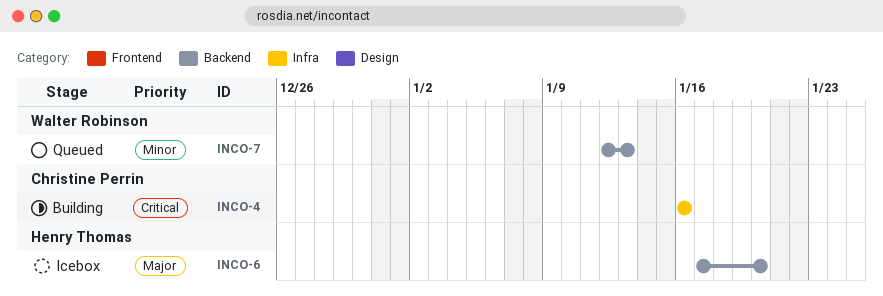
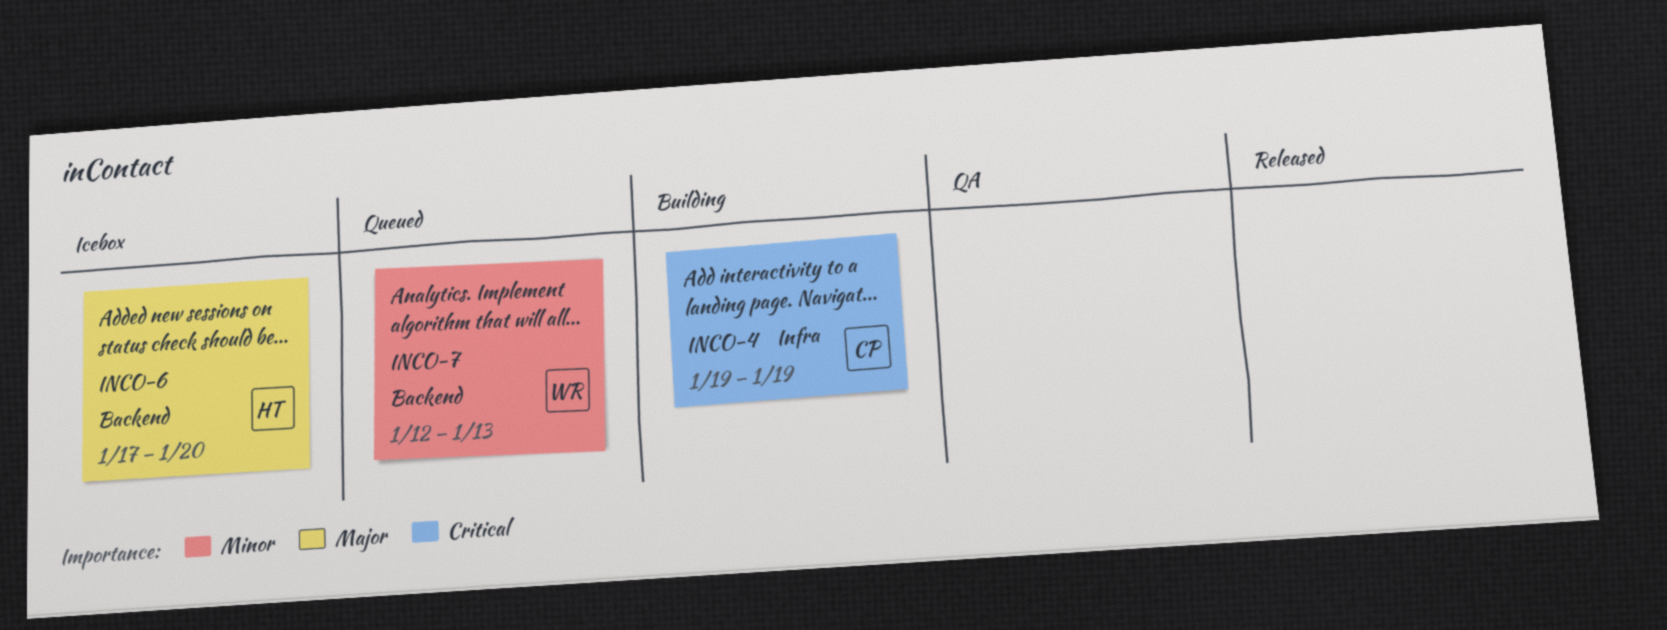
INCO-4, start: Jan 16 -> Jan 19
INCO-4, due: Jan 16 -> Jan 19

